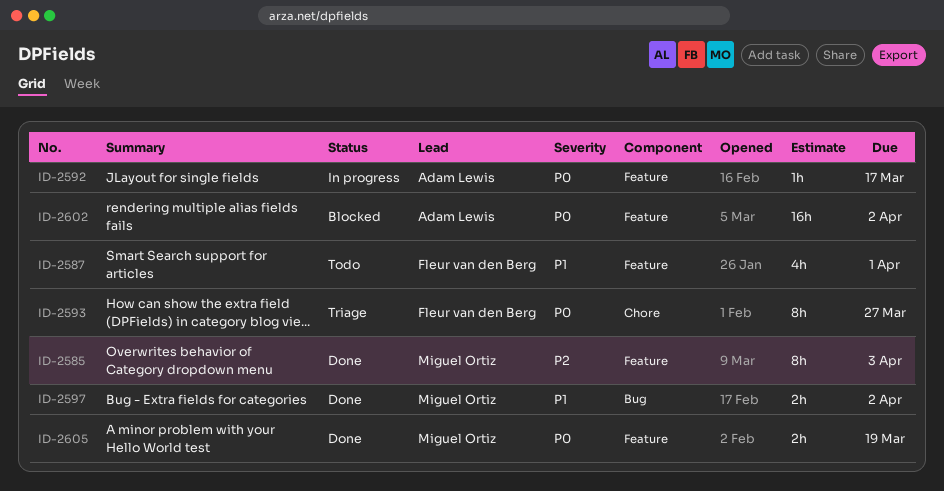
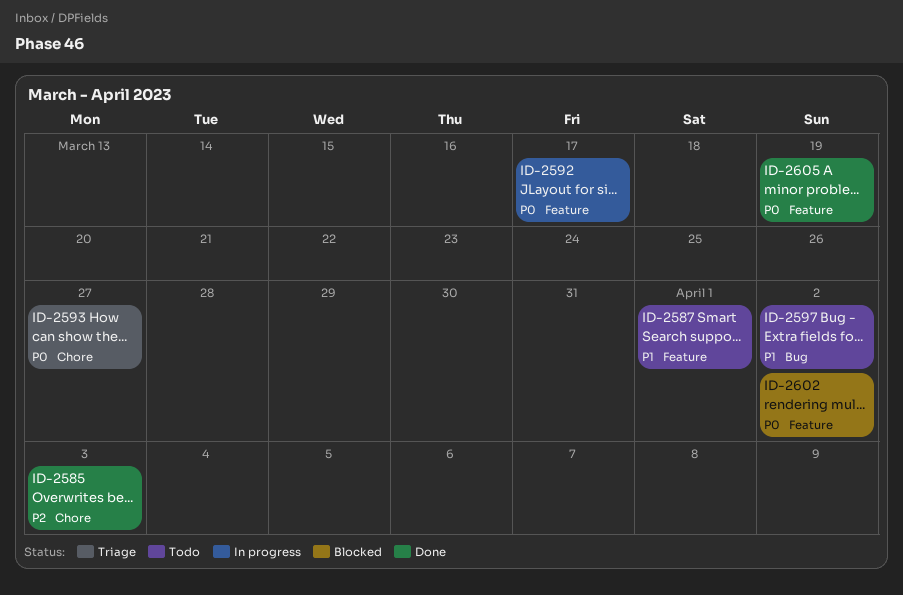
ID-2585, label: Feature -> Chore
ID-2597, status: Done -> Todo

